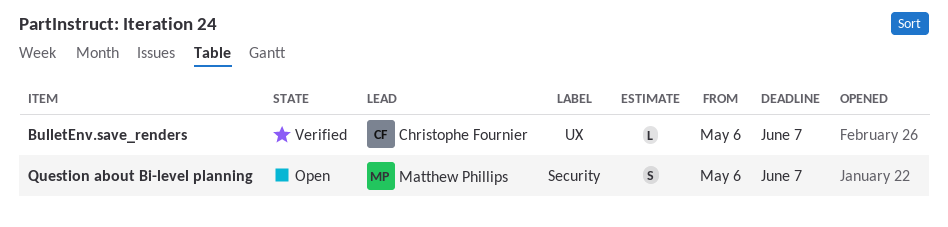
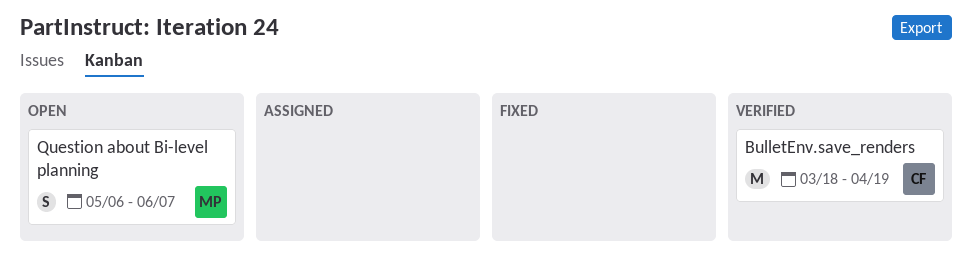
BulletEnv.save_renders, estimate: L -> M
BulletEnv.save_renders, start: May 6 -> Mar 18
BulletEnv.save_renders, due: Jun 7 -> Apr 19

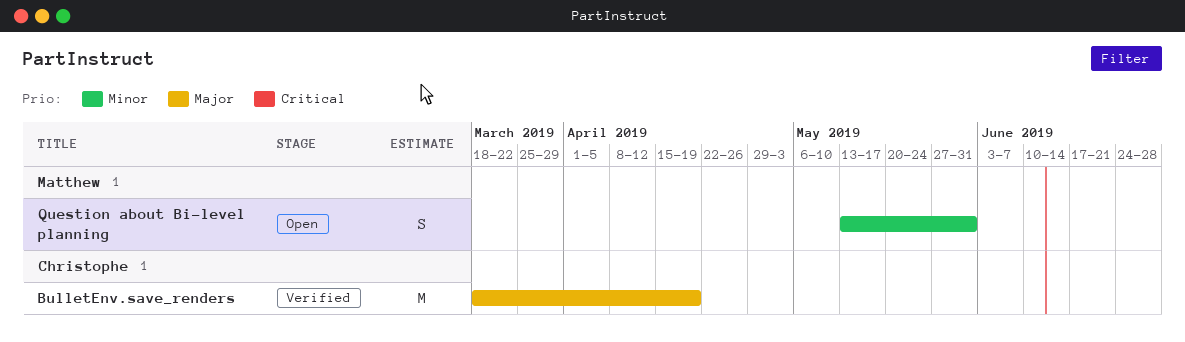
Question about Bi-level planning, start: May 6 -> May 13
Question about Bi-level planning, due: Jun 7 -> May 31

